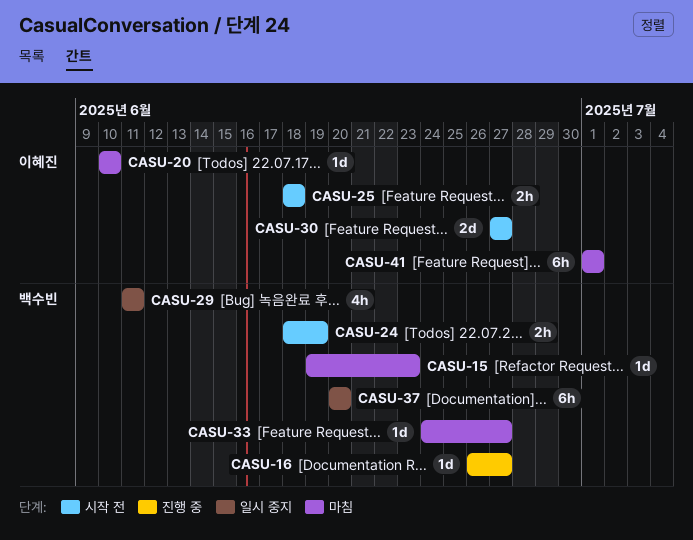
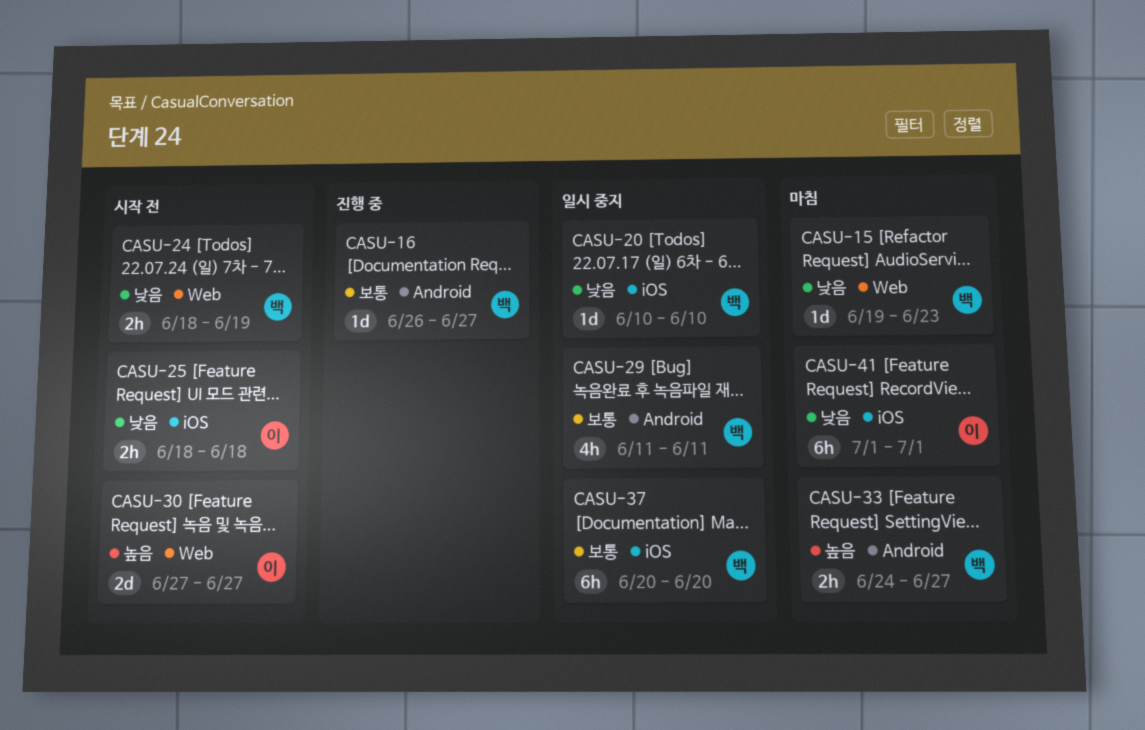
CASU-20, status: 마침 -> 일시 중지
CASU-20, owner: 이혜진 -> 백수빈
CASU-33, estimate: 1d -> 2h

